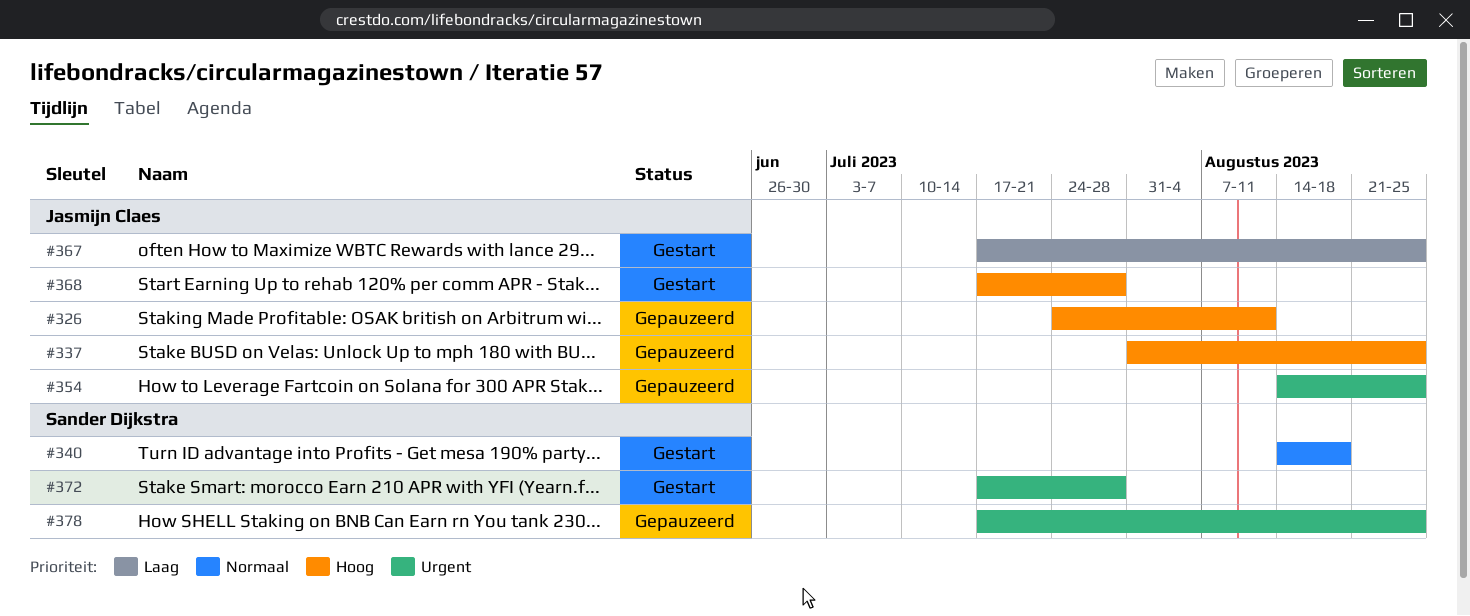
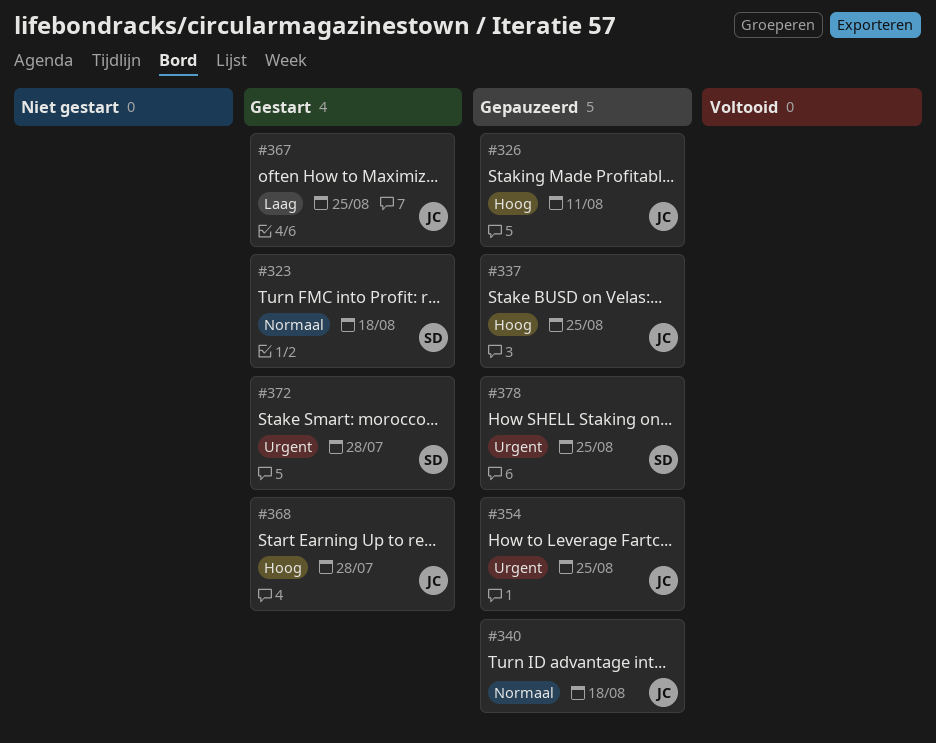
#323: none -> present
#340, status: Gestart -> Gepauzeerd
#340, owner: Sander Dijkstra -> Jasmijn Claes

